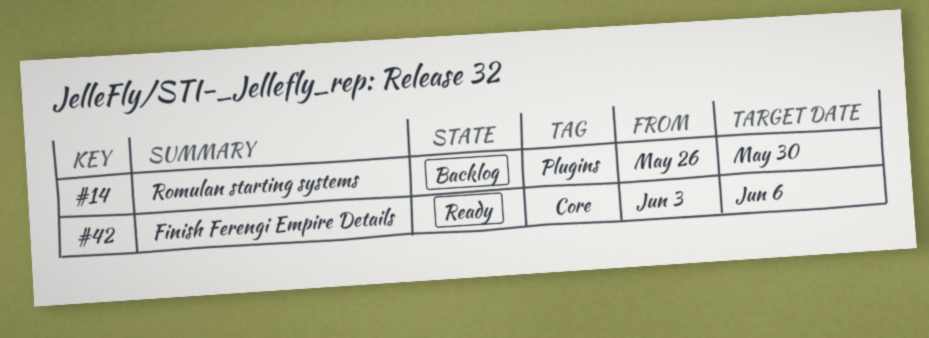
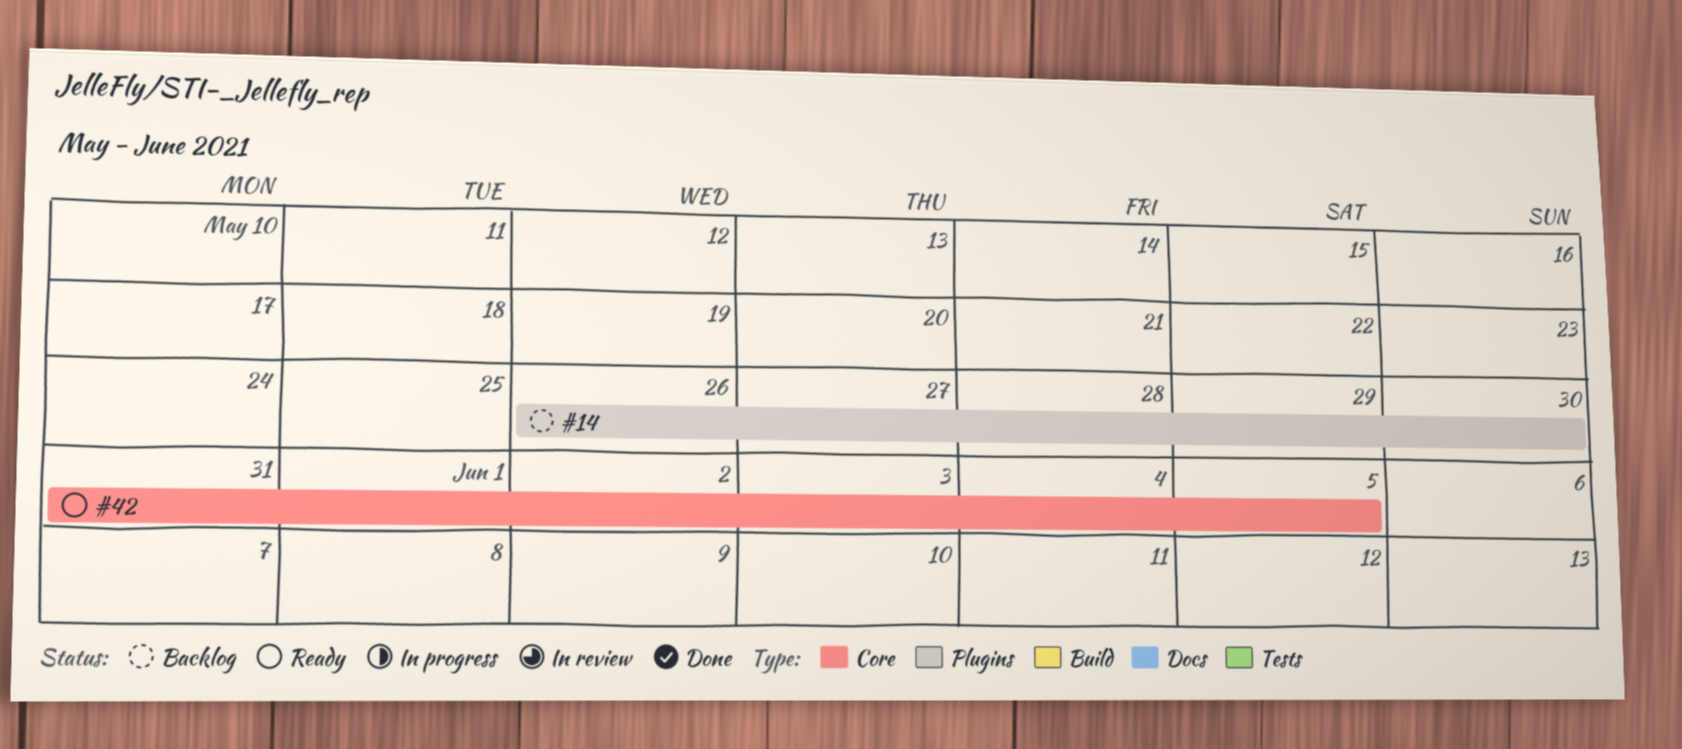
#42, start: Jun 3 -> May 31
#42, due: Jun 6 -> Jun 5

